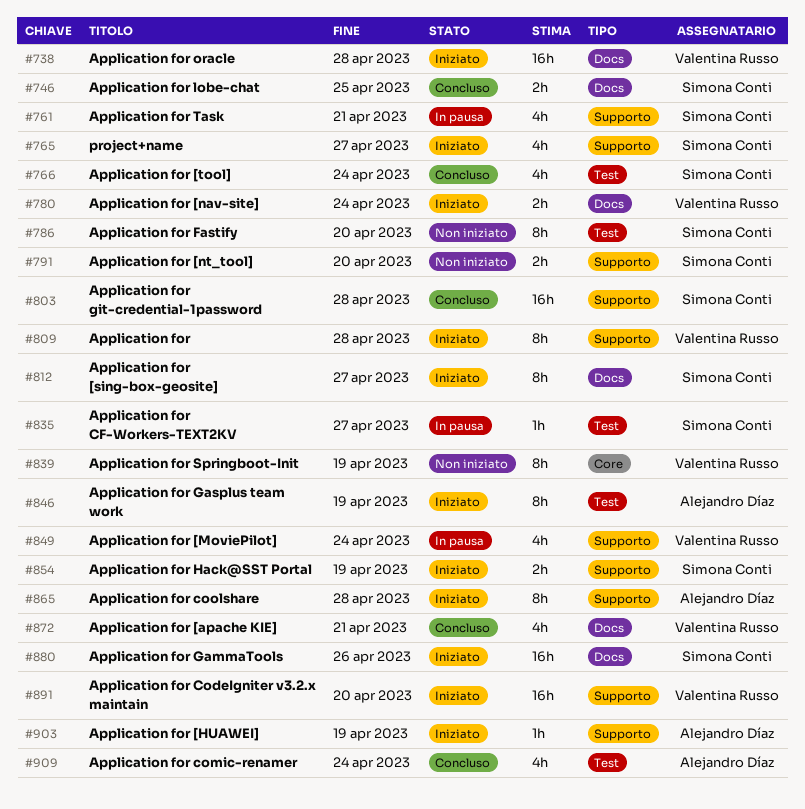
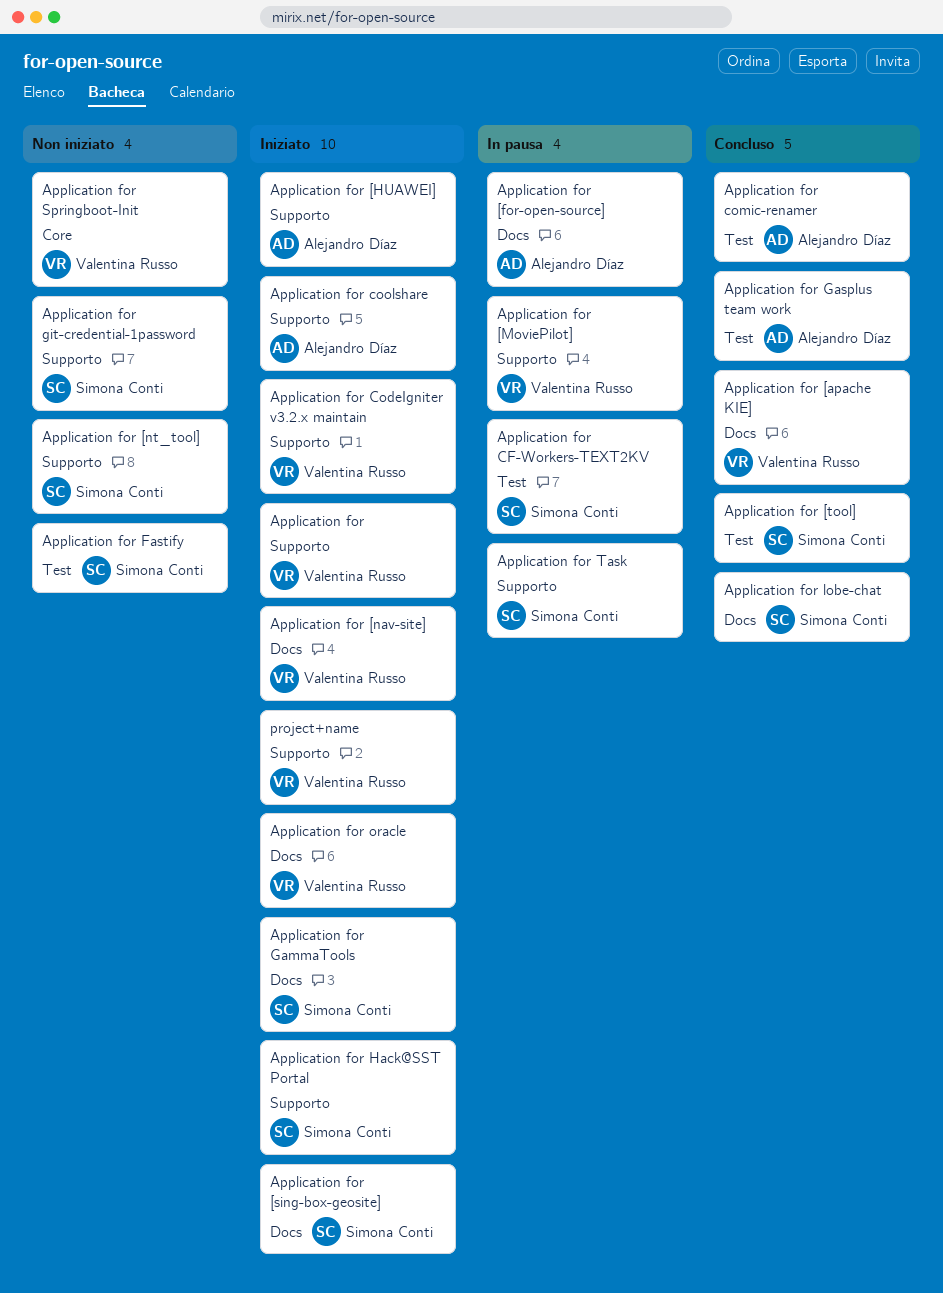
Application for [for-open-source]: none -> present
Application for Gasplus team work, status: Iniziato -> Concluso
Application for git-credential-1password, status: Concluso -> Non iniziato
project+name, owner: Simona Conti -> Valentina Russo

